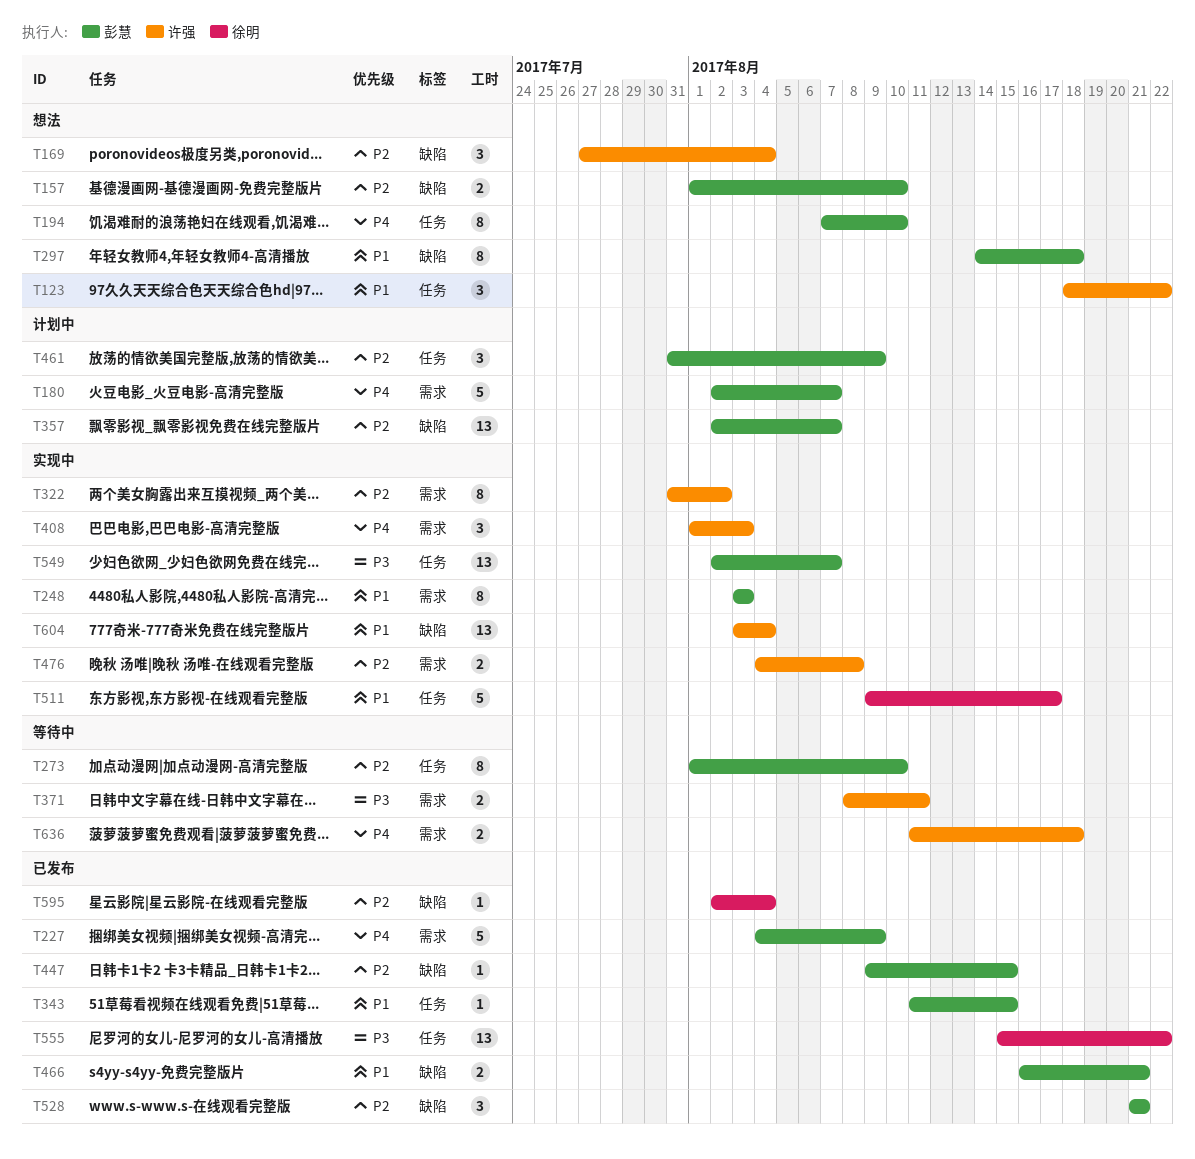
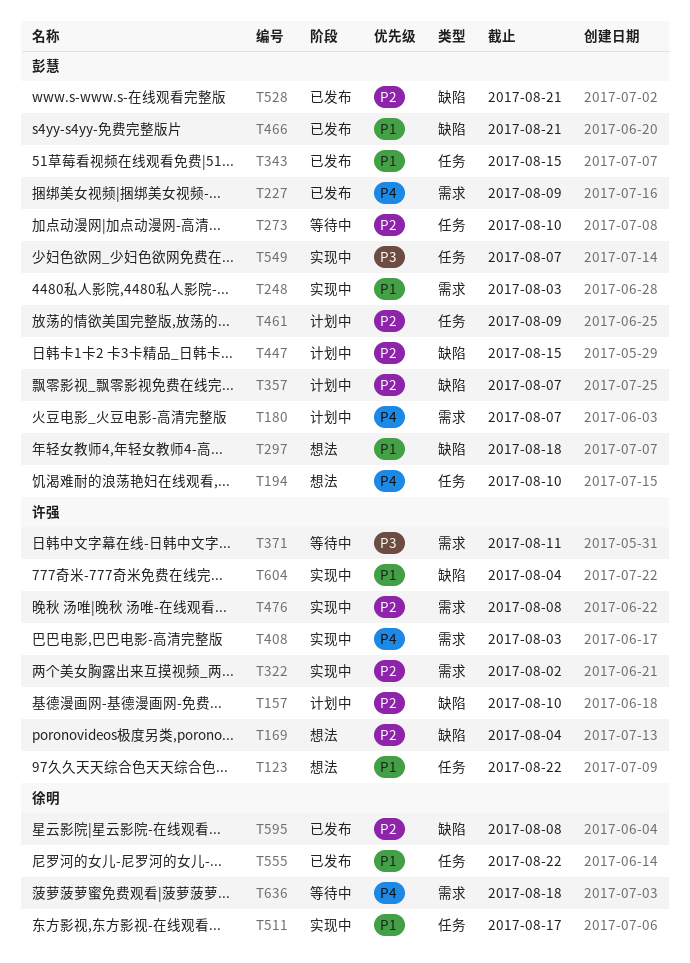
T157, status: 想法 -> 计划中
T157, owner: 彭慧 -> 许强
T447, status: 已发布 -> 计划中
T555, priority: P3 -> P1
T595, due: Aug 4 -> Aug 8
T636, owner: 许强 -> 徐明

